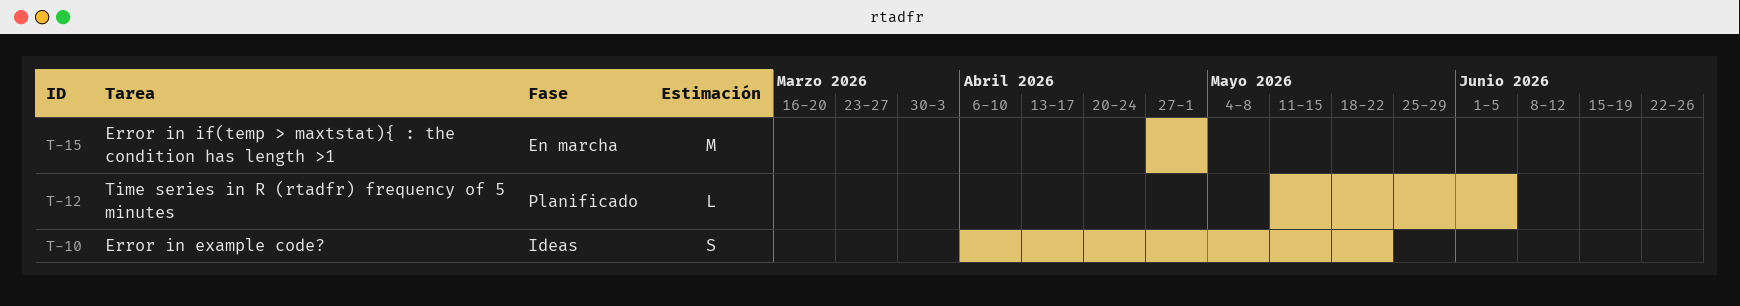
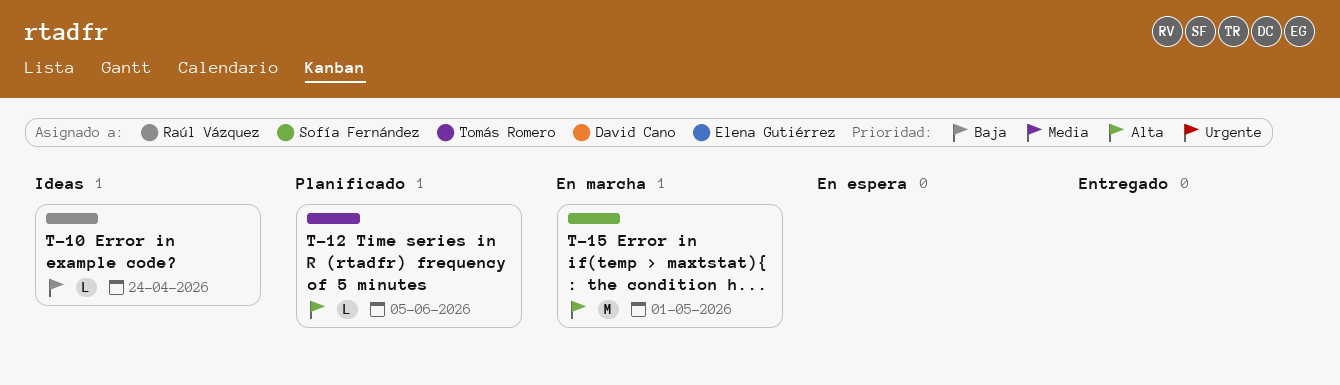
T-10, estimate: S -> L
T-10, due: May 22 -> Apr 24

